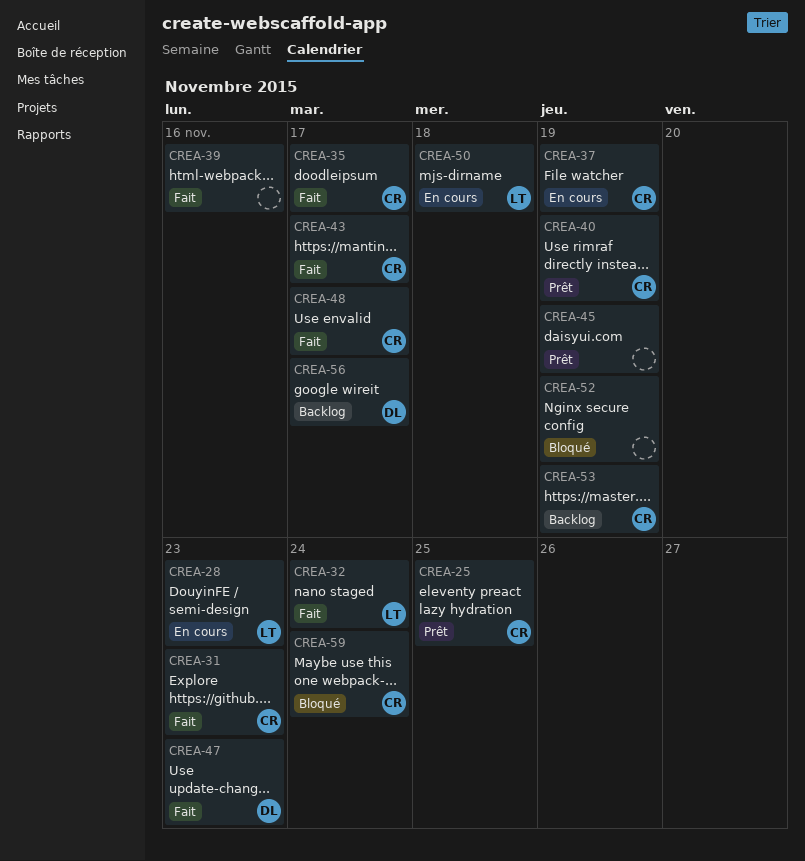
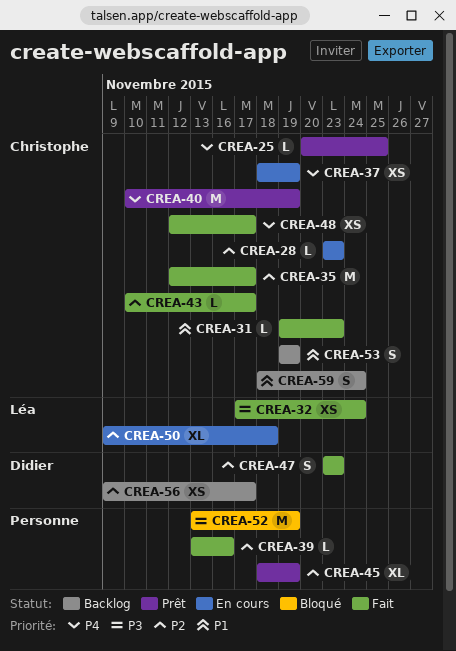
CREA-28, owner: Léa -> Christophe
CREA-59, status: Bloqué -> Backlog

